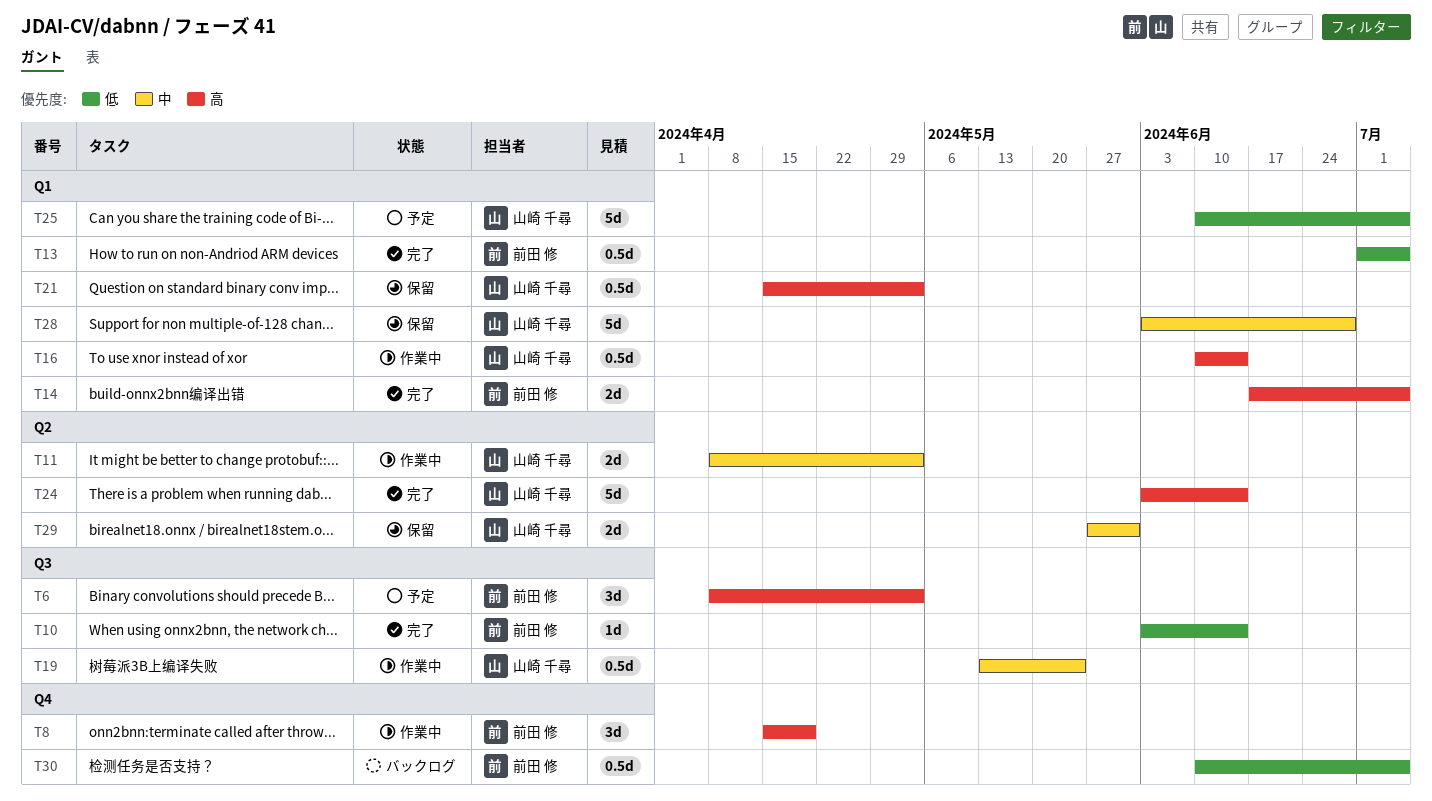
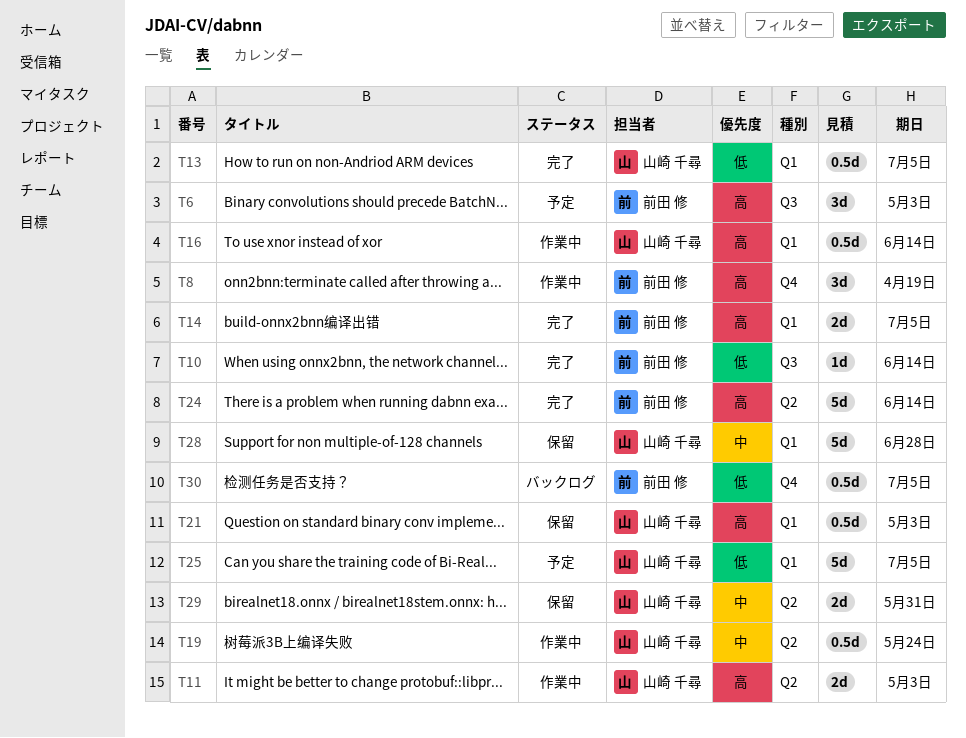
T11, priority: 中 -> 高
T13, owner: 前田 修 -> 山崎 千尋
T19, label: Q3 -> Q2
T24, owner: 山崎 千尋 -> 前田 修

